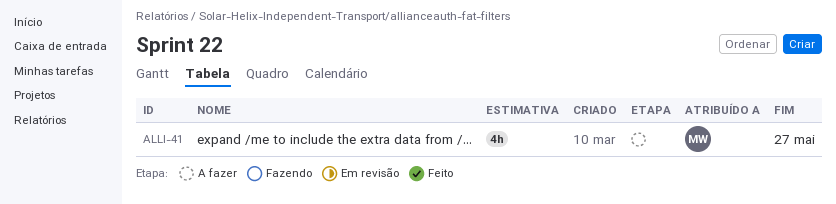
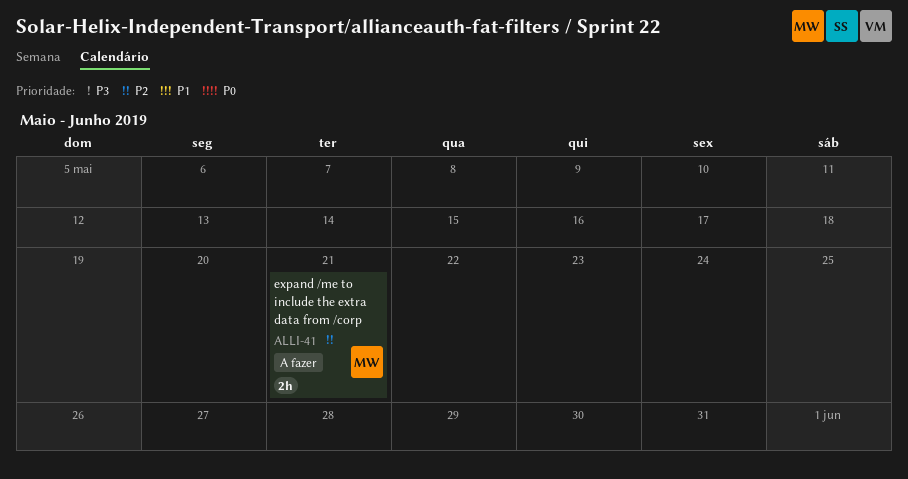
ALLI-41, estimate: 4h -> 2h
ALLI-41, due: May 27 -> May 21

